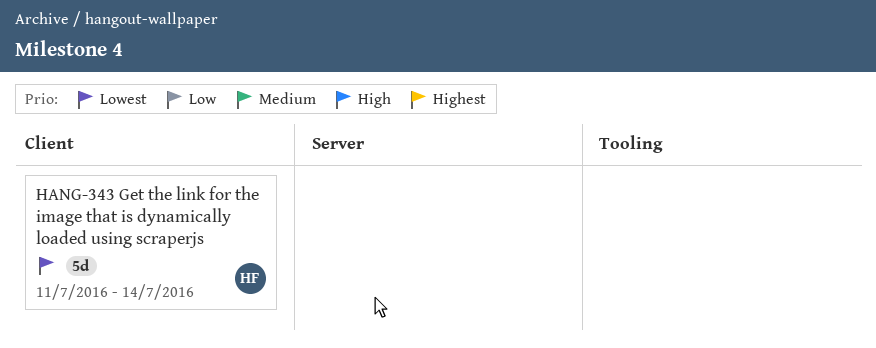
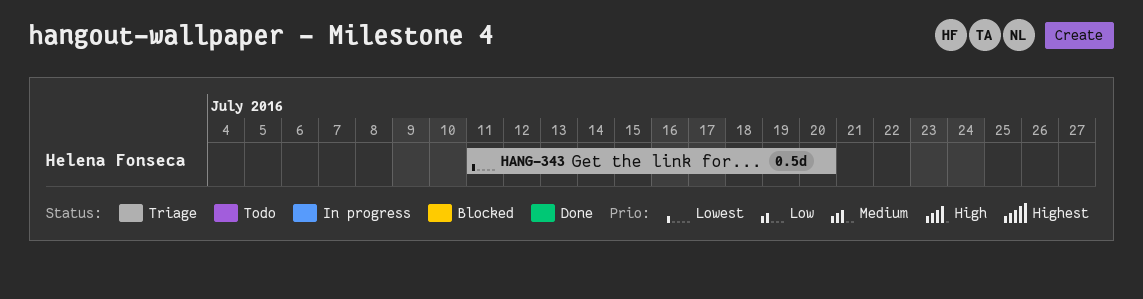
HANG-343, estimate: 5d -> 0.5d
HANG-343, due: Jul 14 -> Jul 20

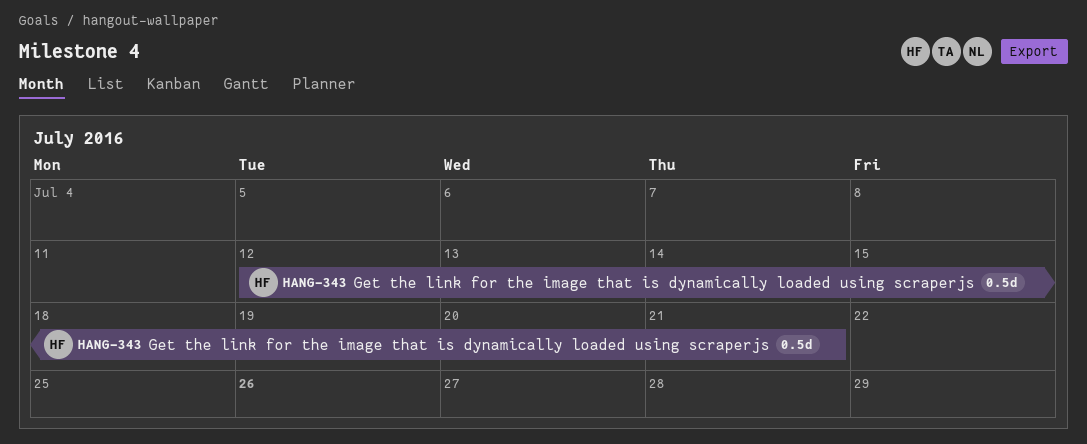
HANG-343, start: Jul 11 -> Jul 12
HANG-343, due: Jul 20 -> Jul 21

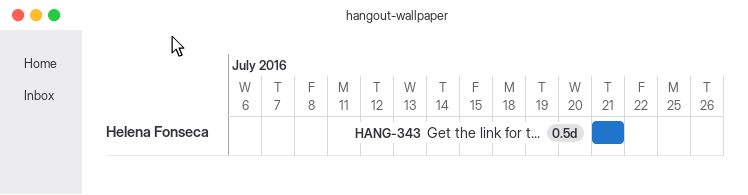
HANG-343, start: Jul 12 -> Jul 21

